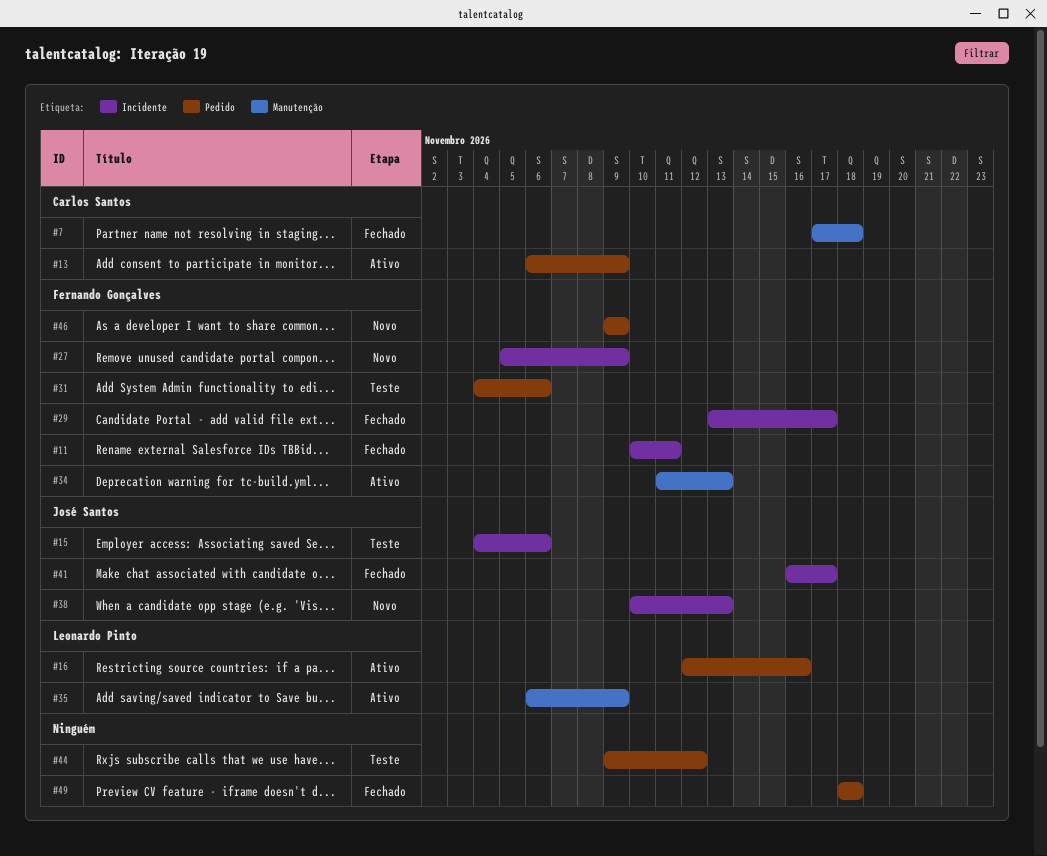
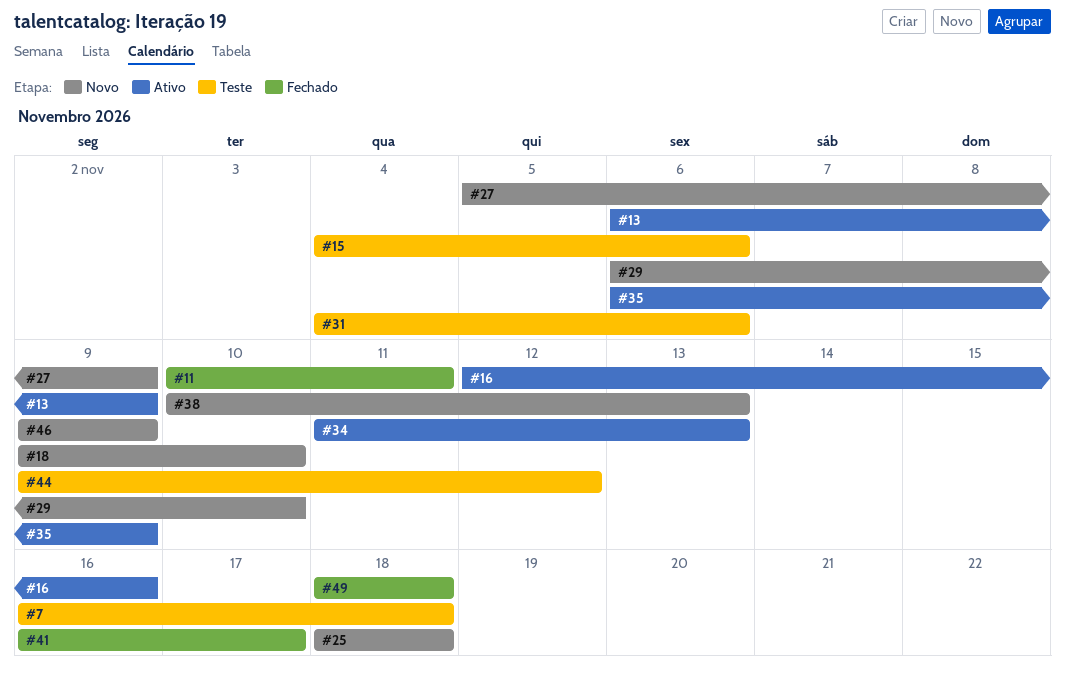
#7, status: Fechado -> Teste
#7, start: Nov 17 -> Nov 16
#18: none -> present
#25: none -> present
#29, status: Fechado -> Novo
#29, start: Nov 13 -> Nov 6
#29, due: Nov 17 -> Nov 10

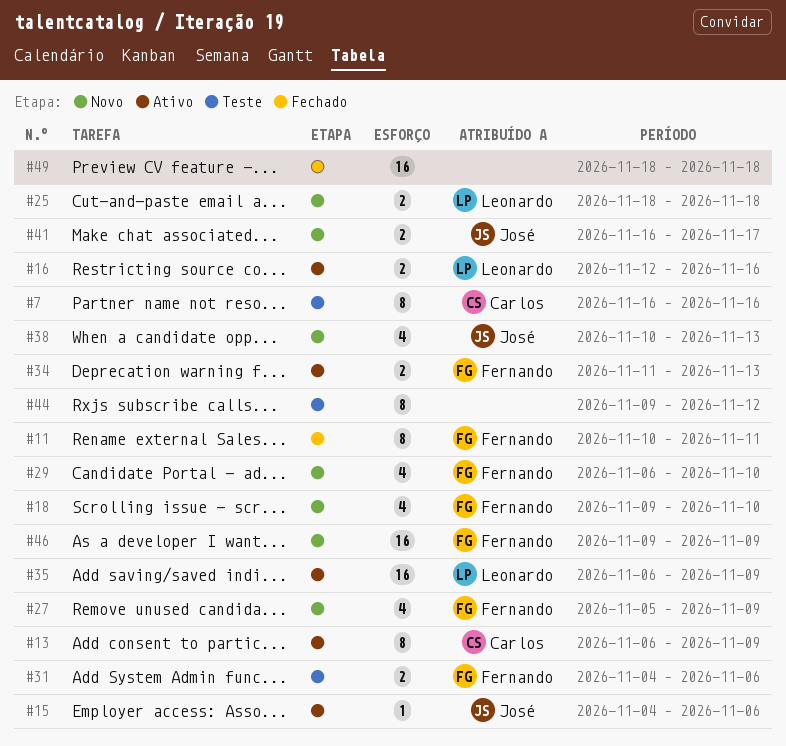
#7, due: Nov 18 -> Nov 16
#15, status: Teste -> Ativo
#41, status: Fechado -> Novo

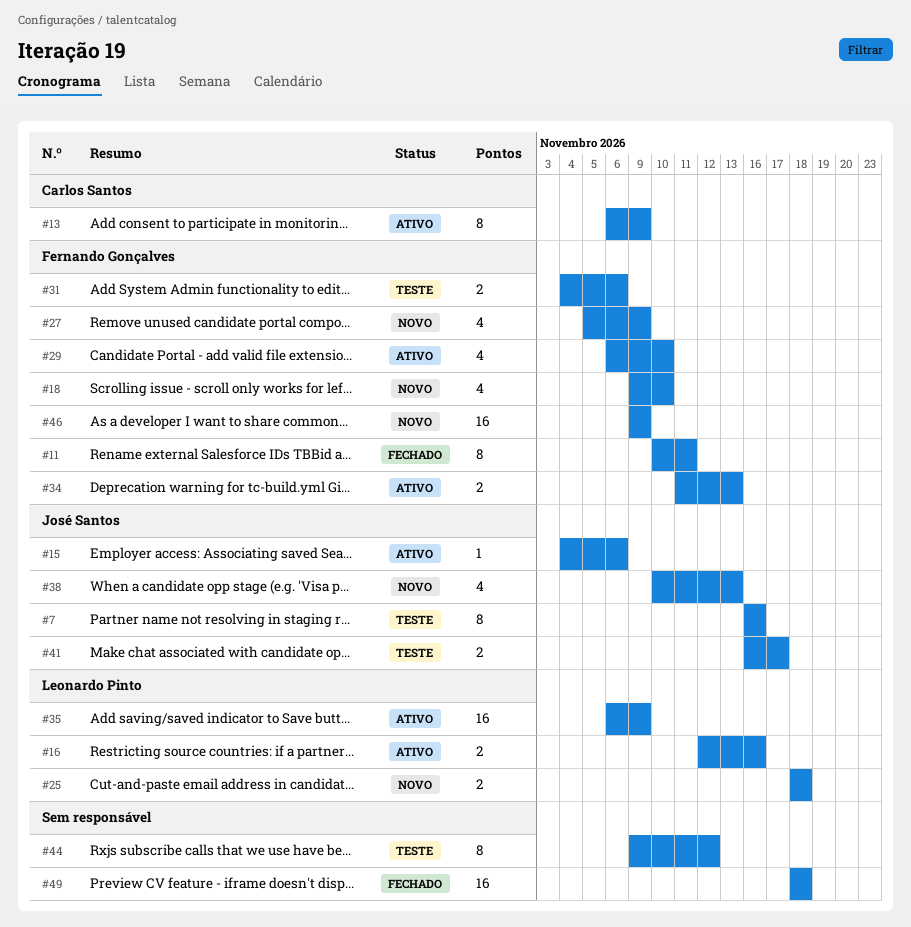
#7, owner: Carlos Santos -> José Santos
#29, status: Novo -> Ativo
#41, status: Novo -> Teste

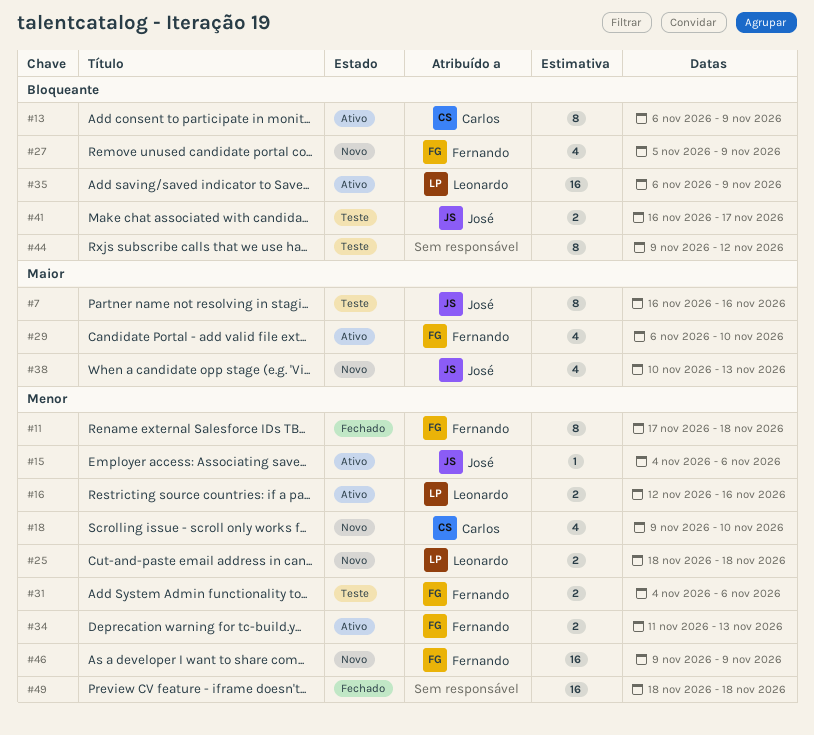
#11, start: Nov 10 -> Nov 17
#11, due: Nov 11 -> Nov 18
#18, owner: Fernando Gonçalves -> Carlos Santos

